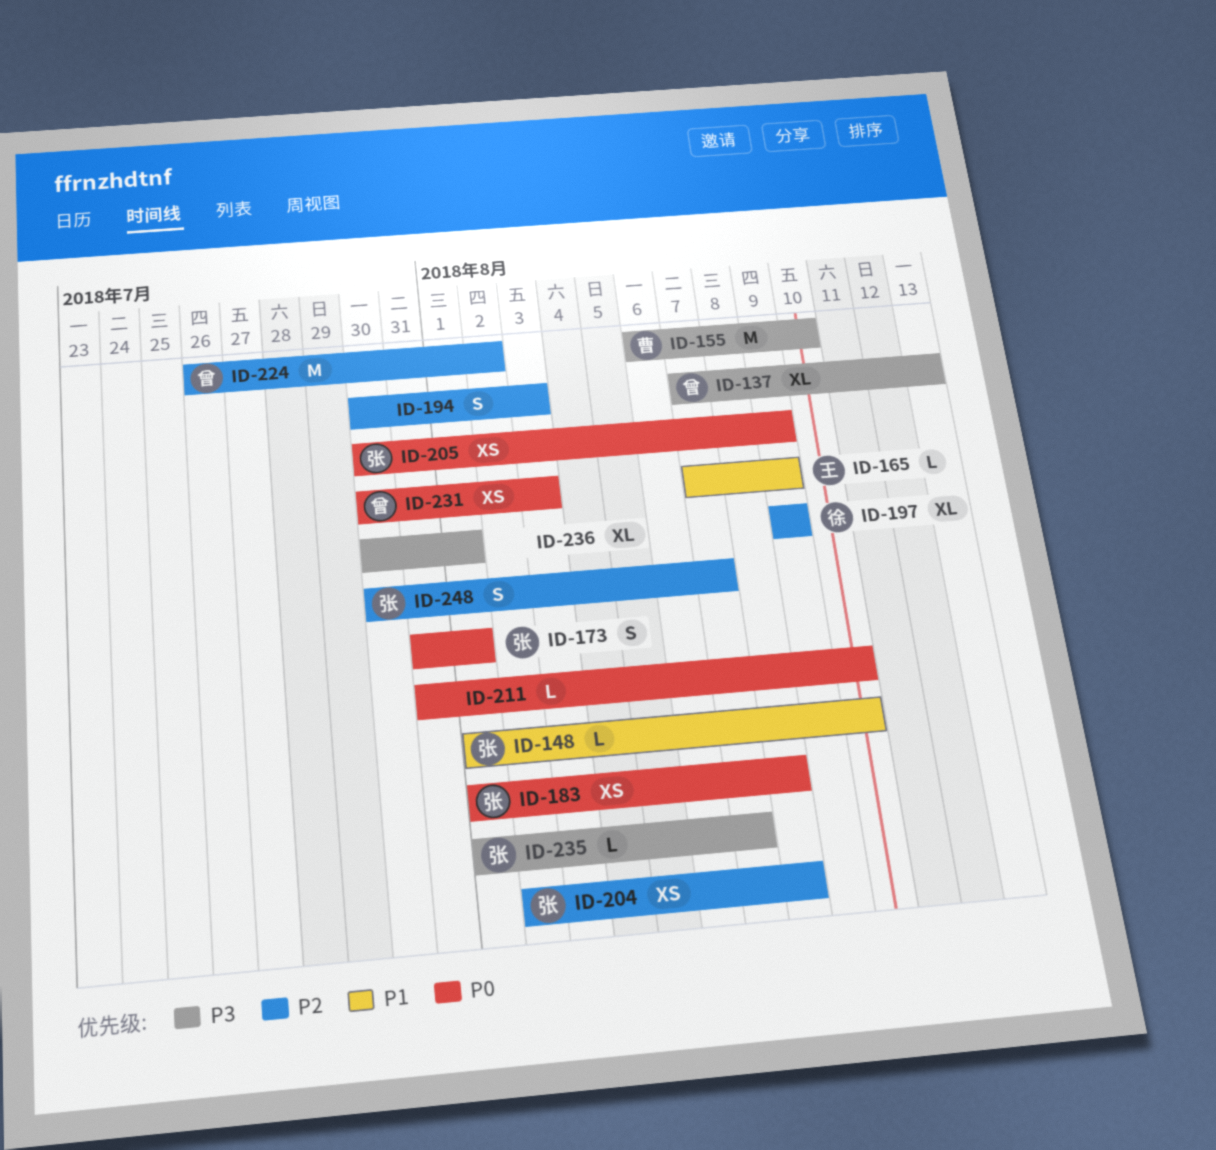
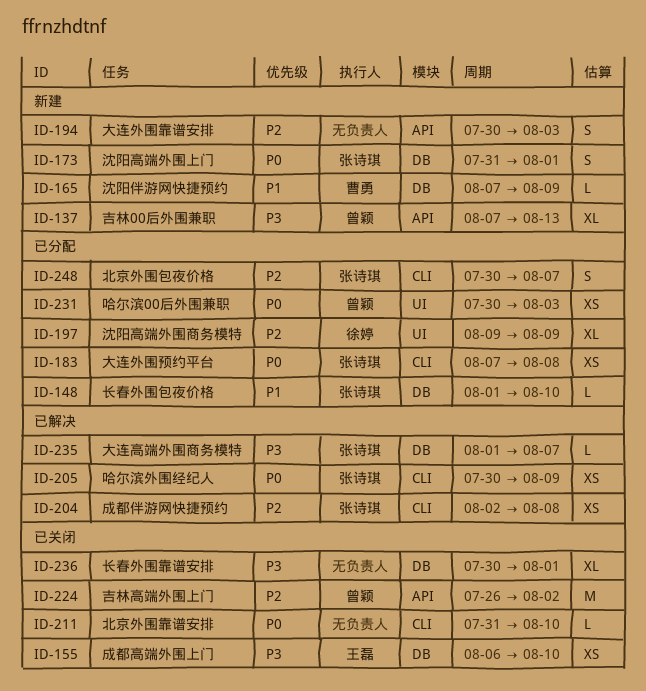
ID-155, owner: 曹勇 -> 王磊
ID-155, estimate: M -> XS
ID-165, owner: 王磊 -> 曹勇
ID-183, start: Aug 1 -> Aug 7

